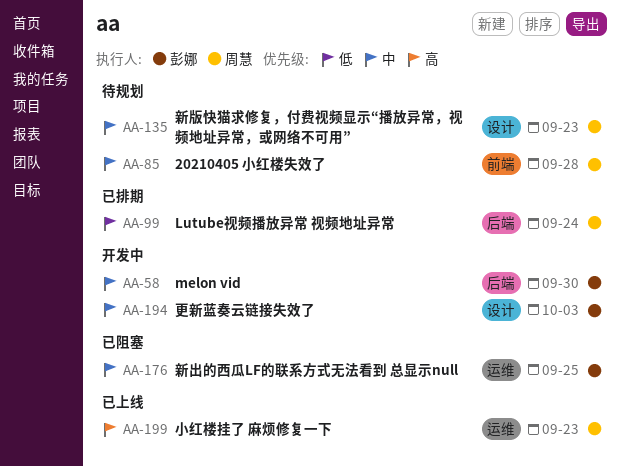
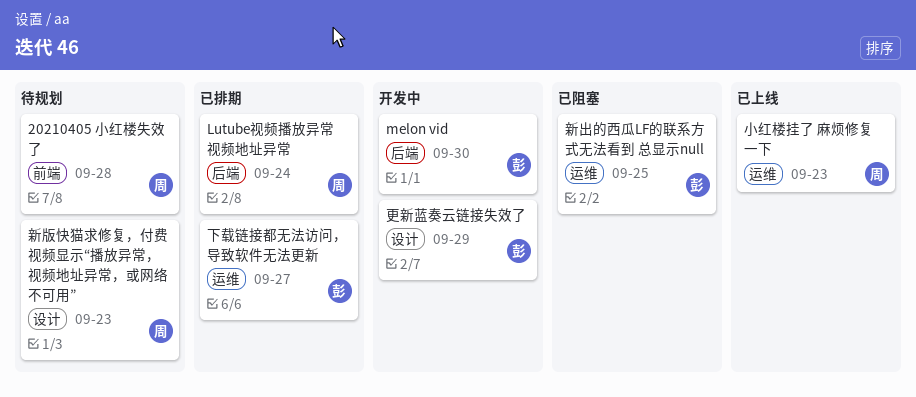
下载链接都无法访问，导致软件无法更新: none -> present
更新蓝奏云链接失效了, due: Oct 3 -> Sep 29

